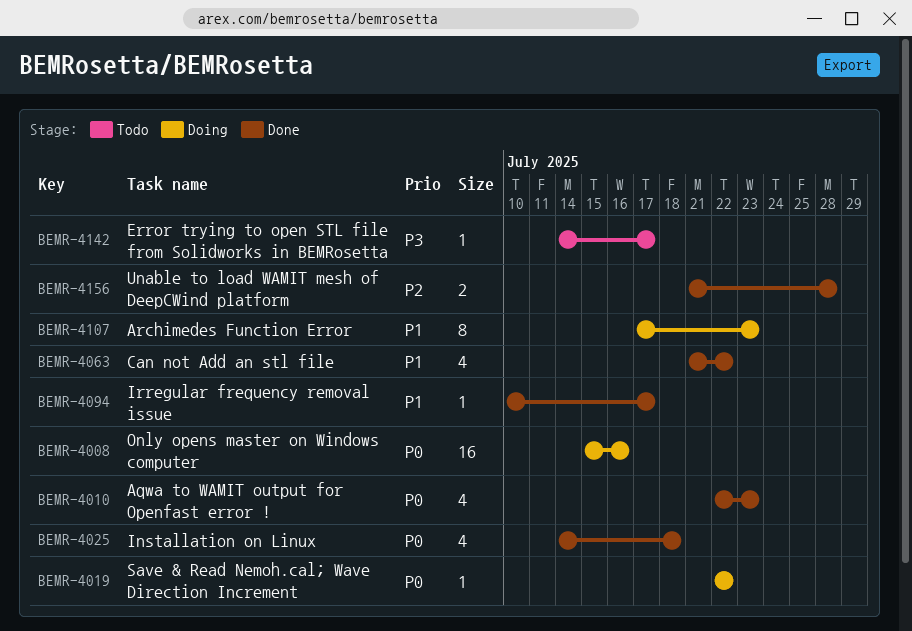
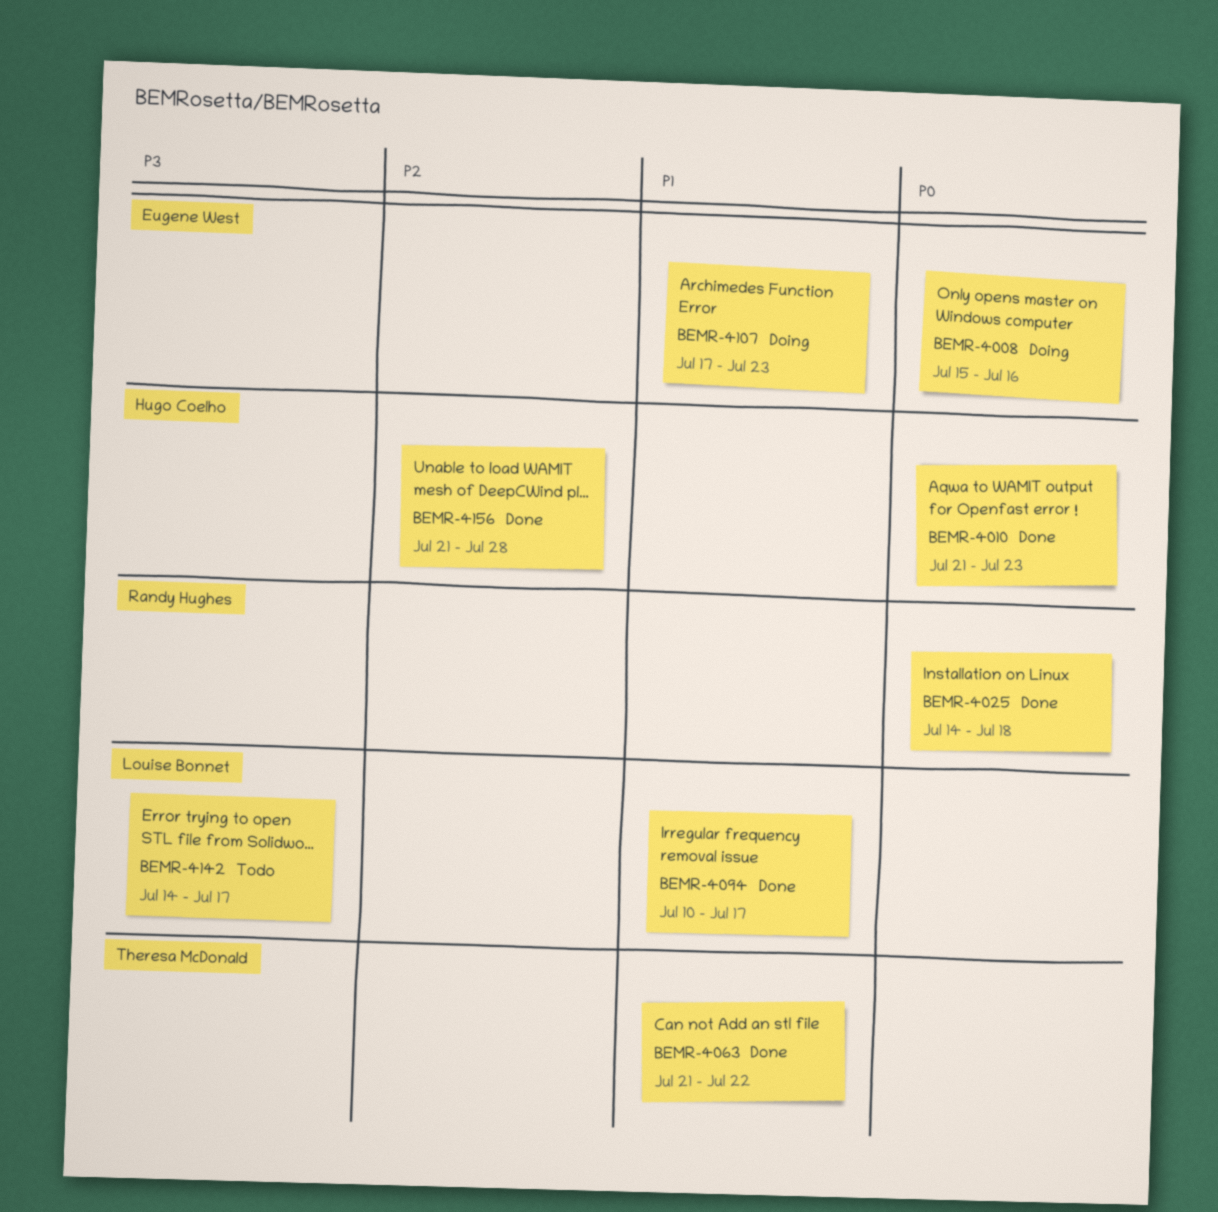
BEMR-4010, start: Jul 22 -> Jul 21
BEMR-4019: present -> none

